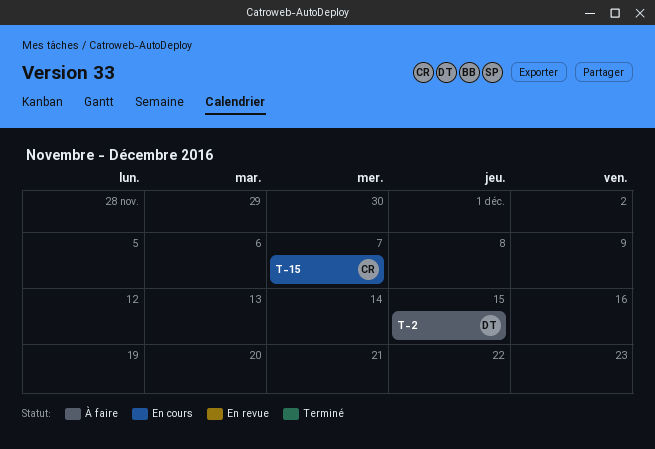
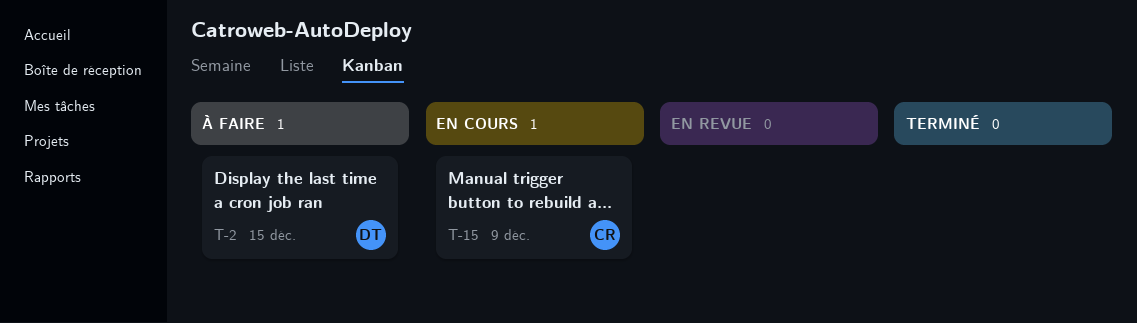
T-15, due: Dec 7 -> Dec 9

